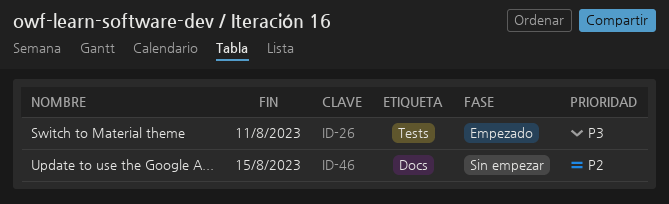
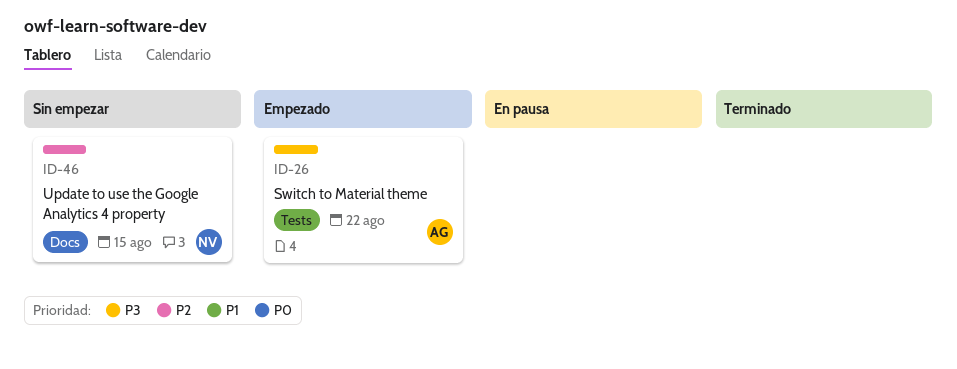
ID-26, due: Aug 11 -> Aug 22

